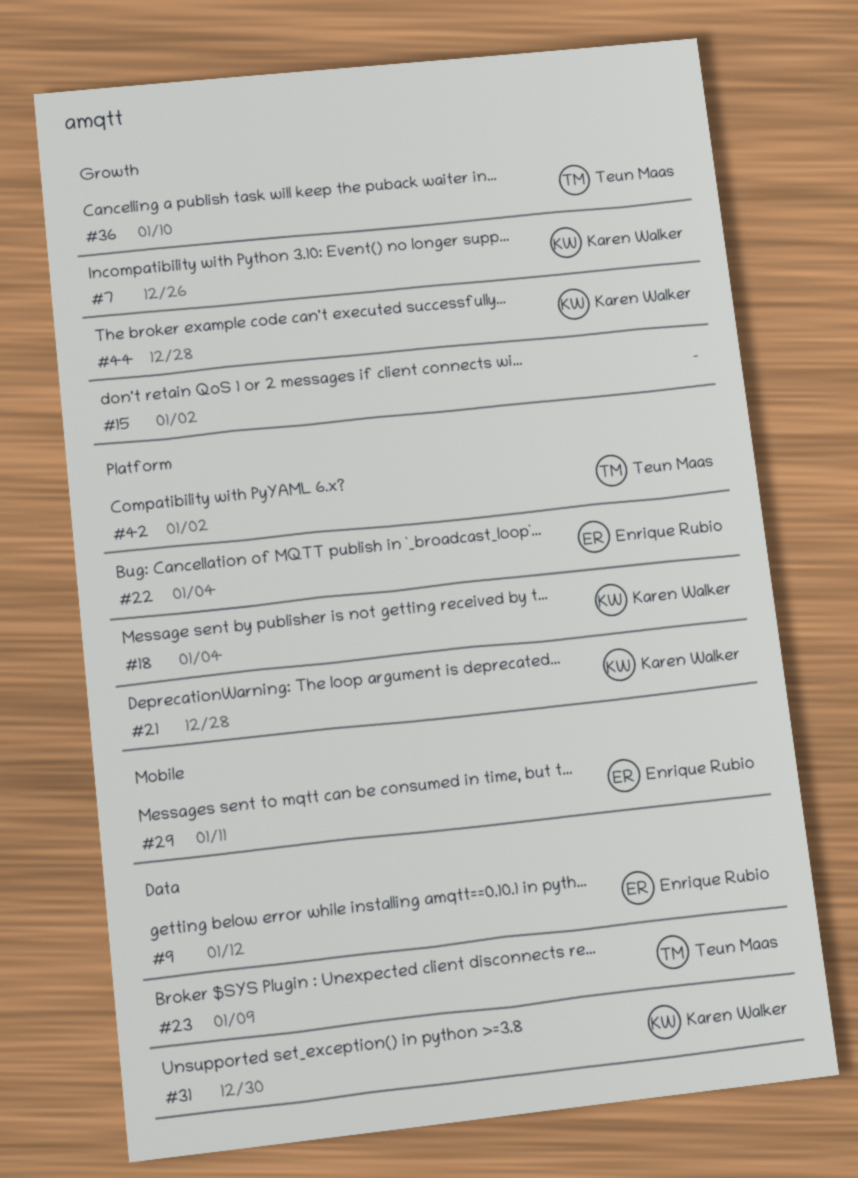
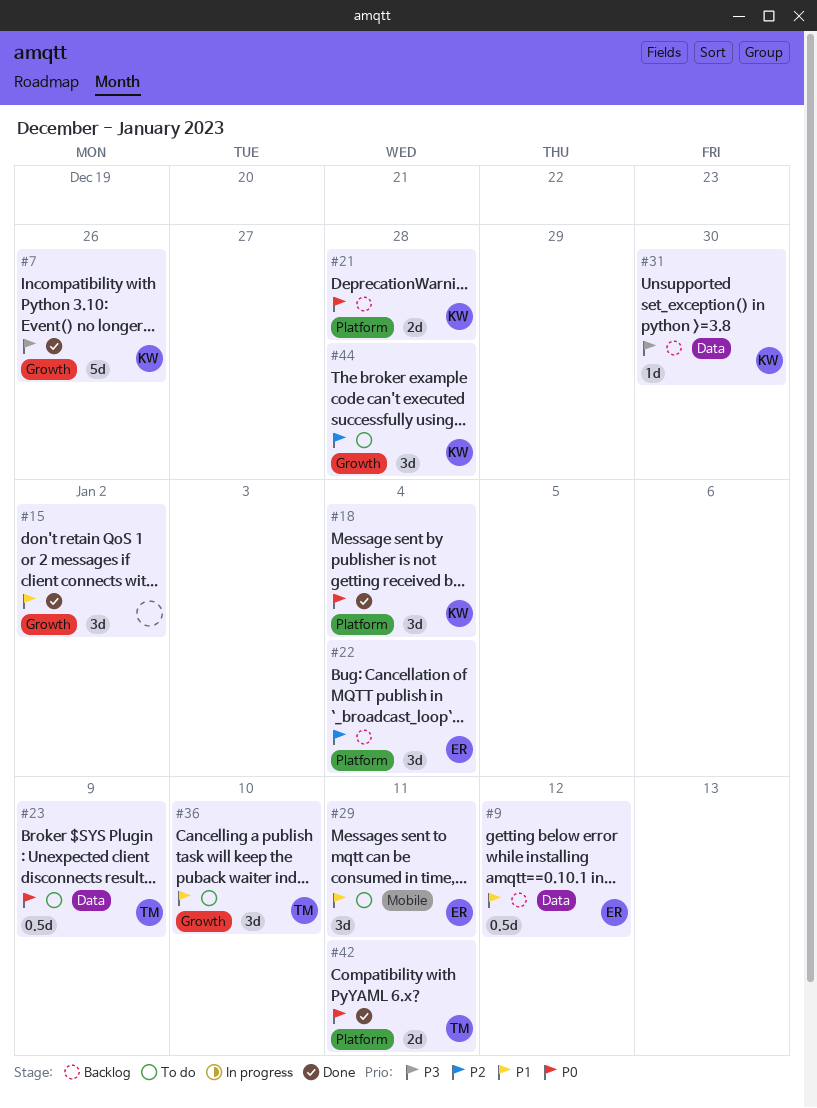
#42, due: Jan 2 -> Jan 11

